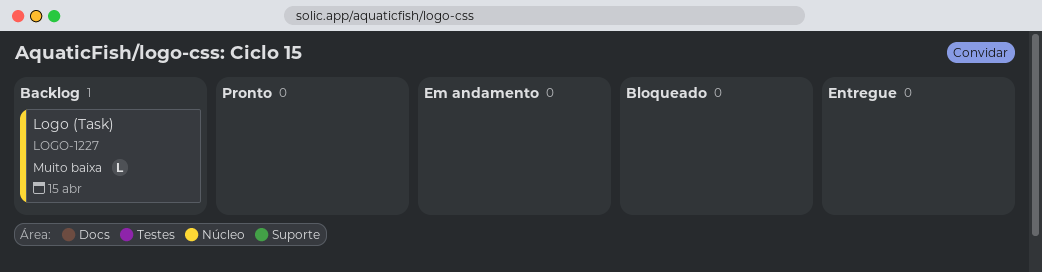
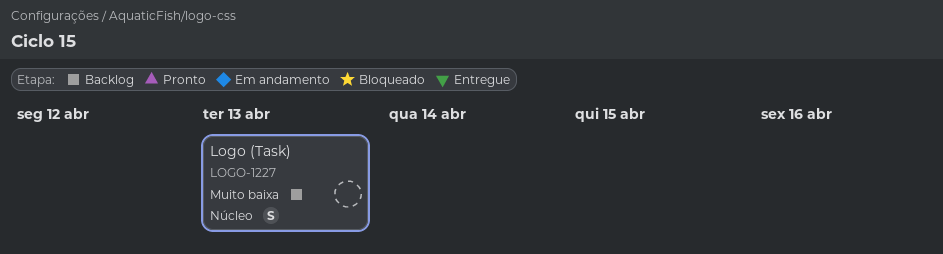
LOGO-1227, estimate: L -> S
LOGO-1227, due: Apr 15 -> Apr 13

